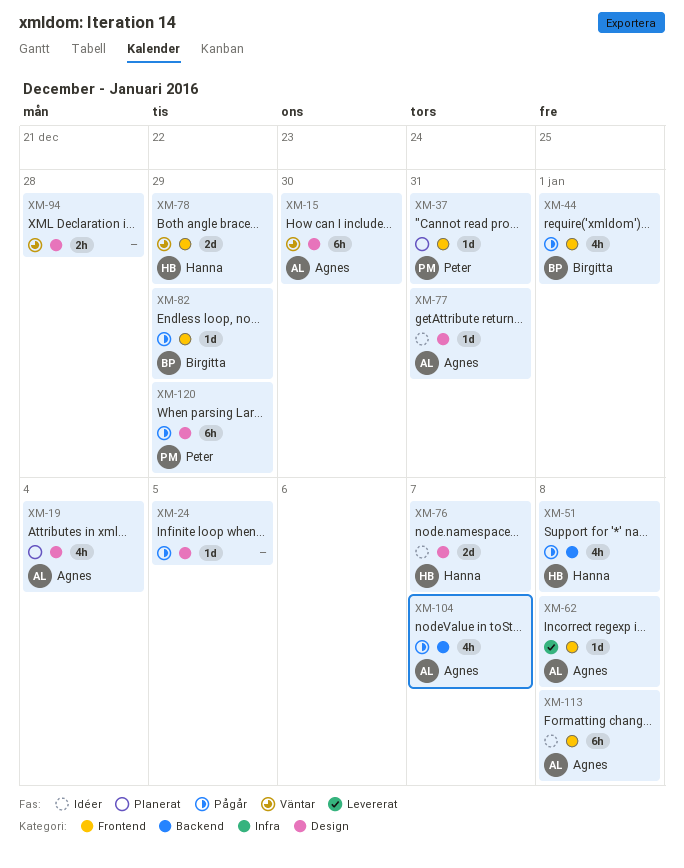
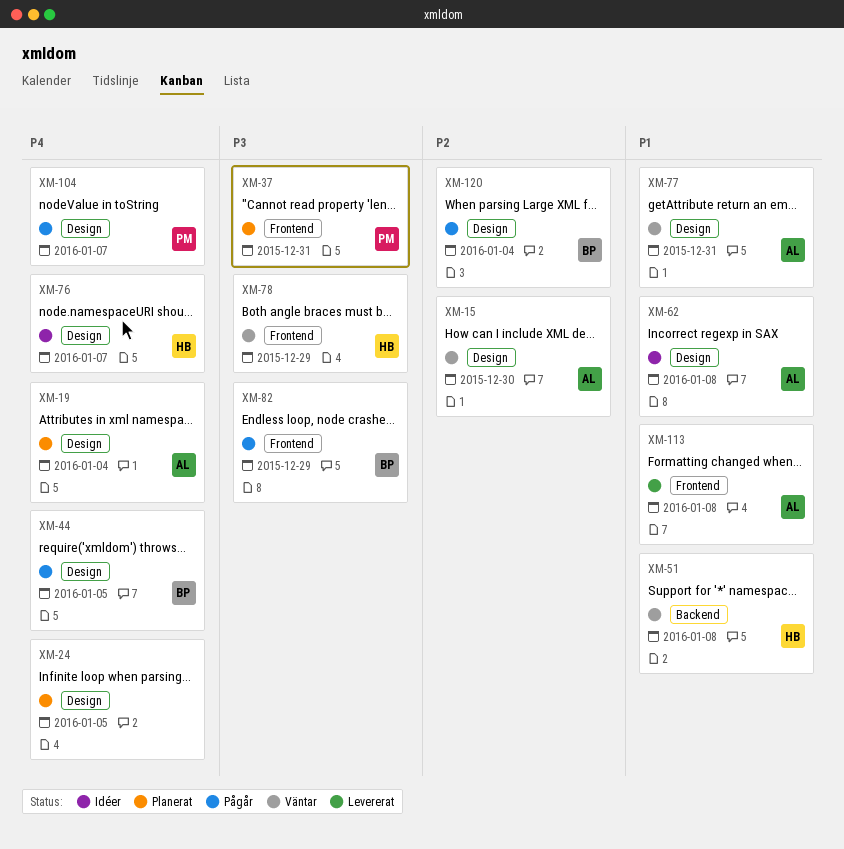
XM-24, status: Pågår -> Planerat
XM-44, label: Frontend -> Design
XM-44, due: Jan 1 -> Jan 5
XM-51, status: Pågår -> Väntar
XM-62, status: Levererat -> Idéer
XM-62, label: Frontend -> Design
XM-77, status: Idéer -> Väntar
XM-94: present -> none
XM-104, owner: Agnes -> Peter
XM-104, label: Backend -> Design
XM-113, status: Idéer -> Levererat
XM-120, owner: Peter -> Birgitta
XM-120, due: Dec 29 -> Jan 4

